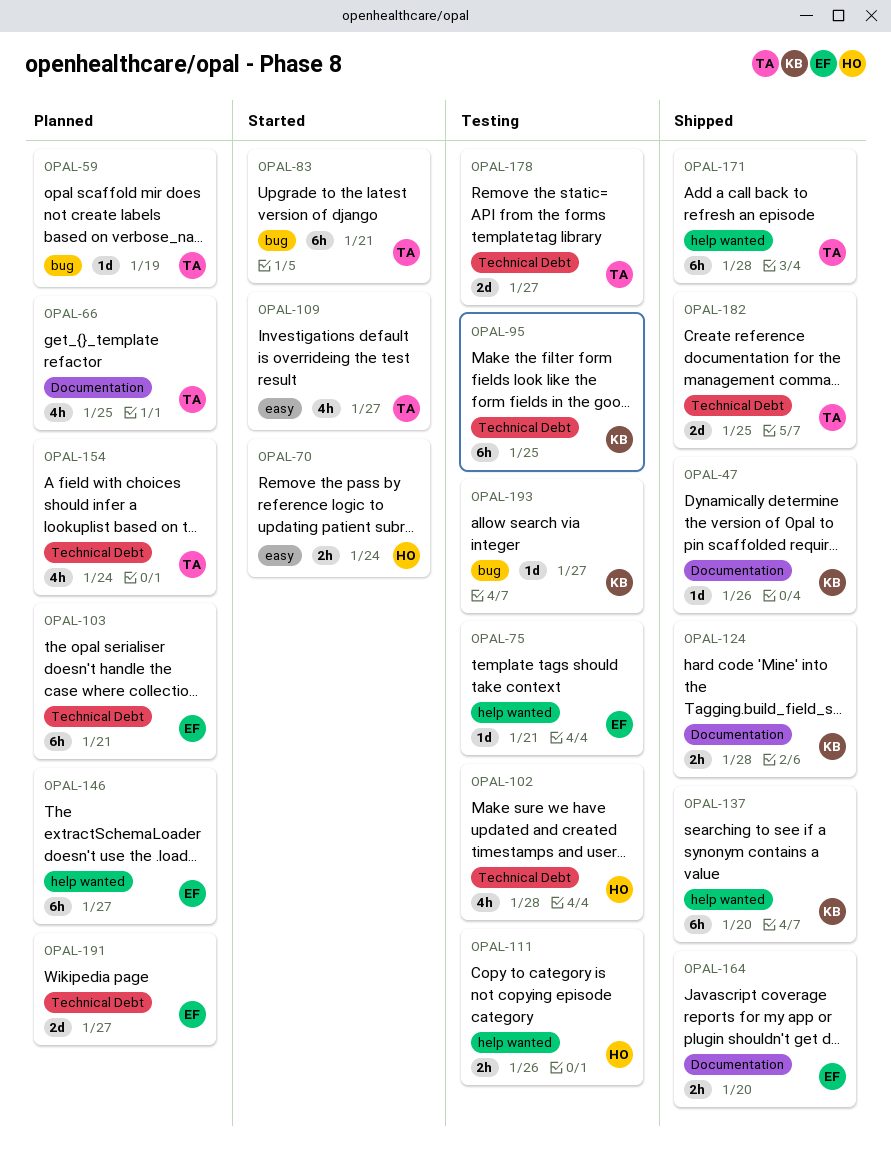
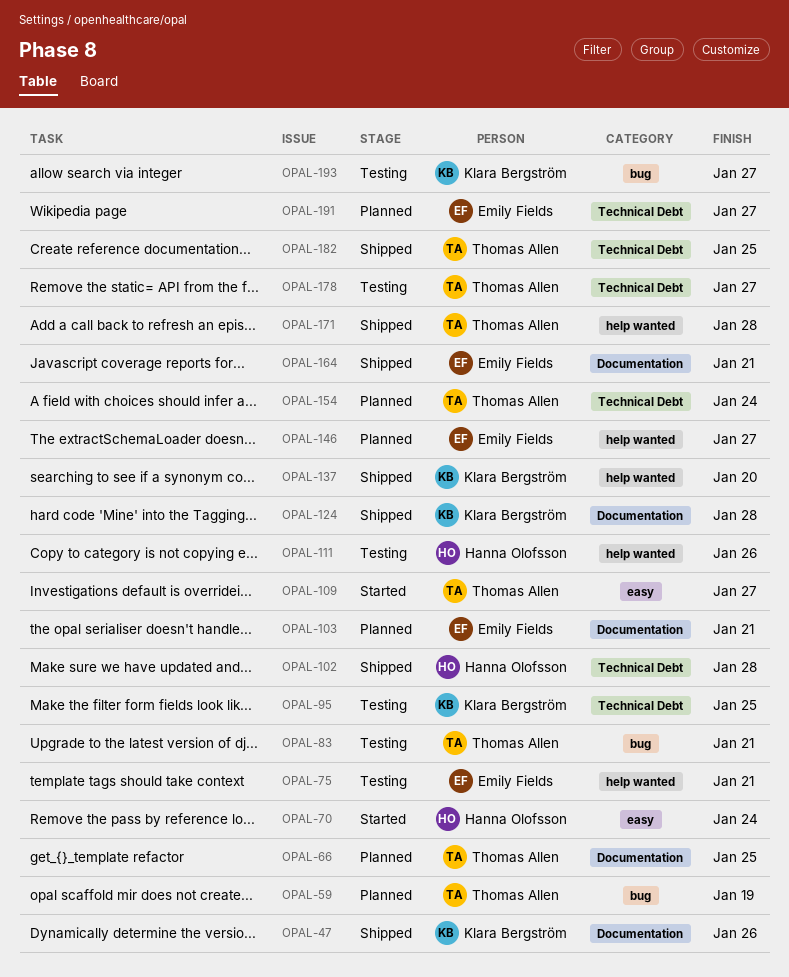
OPAL-83, status: Started -> Testing
OPAL-102, status: Testing -> Shipped
OPAL-103, label: Technical Debt -> Documentation
OPAL-164, due: Jan 20 -> Jan 21

